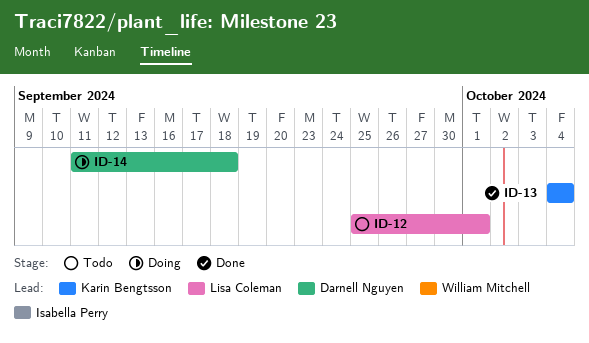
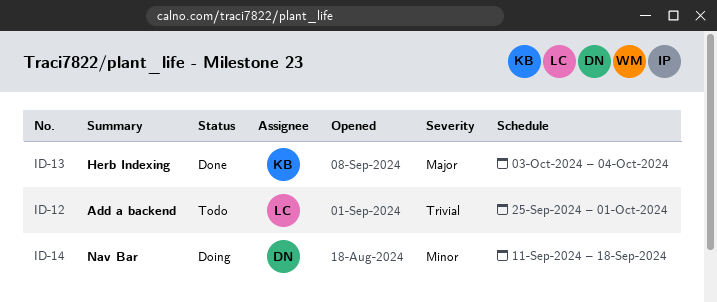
ID-13, start: Oct 4 -> Oct 3

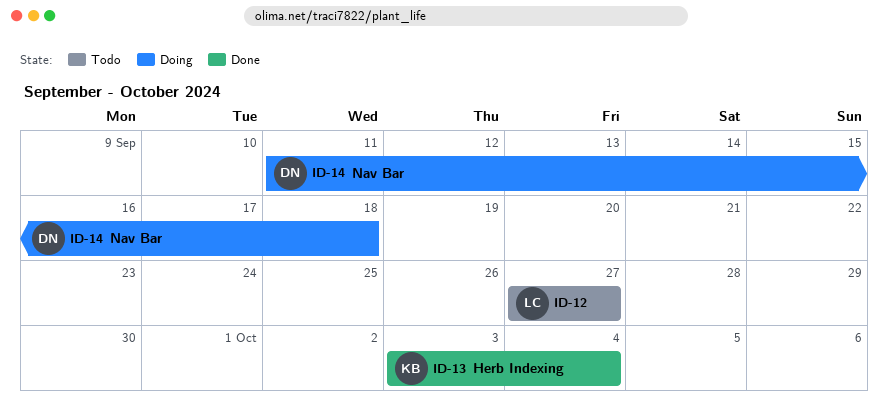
ID-12, start: Sep 25 -> Sep 27
ID-12, due: Oct 1 -> Sep 27

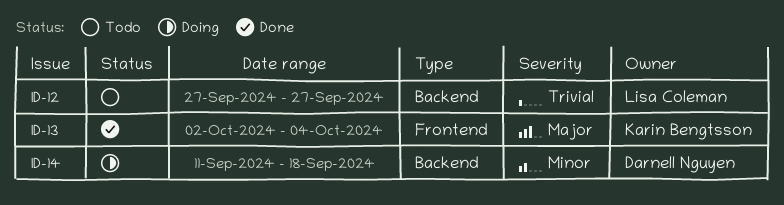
ID-13, start: Oct 3 -> Oct 2

